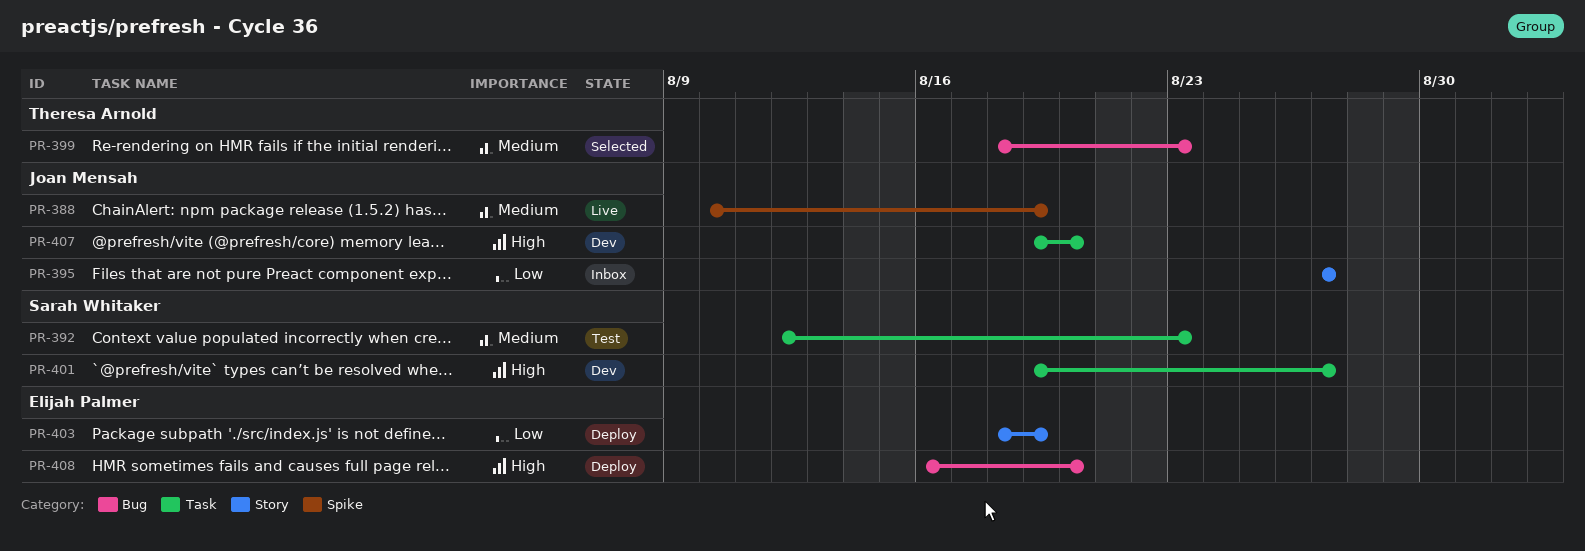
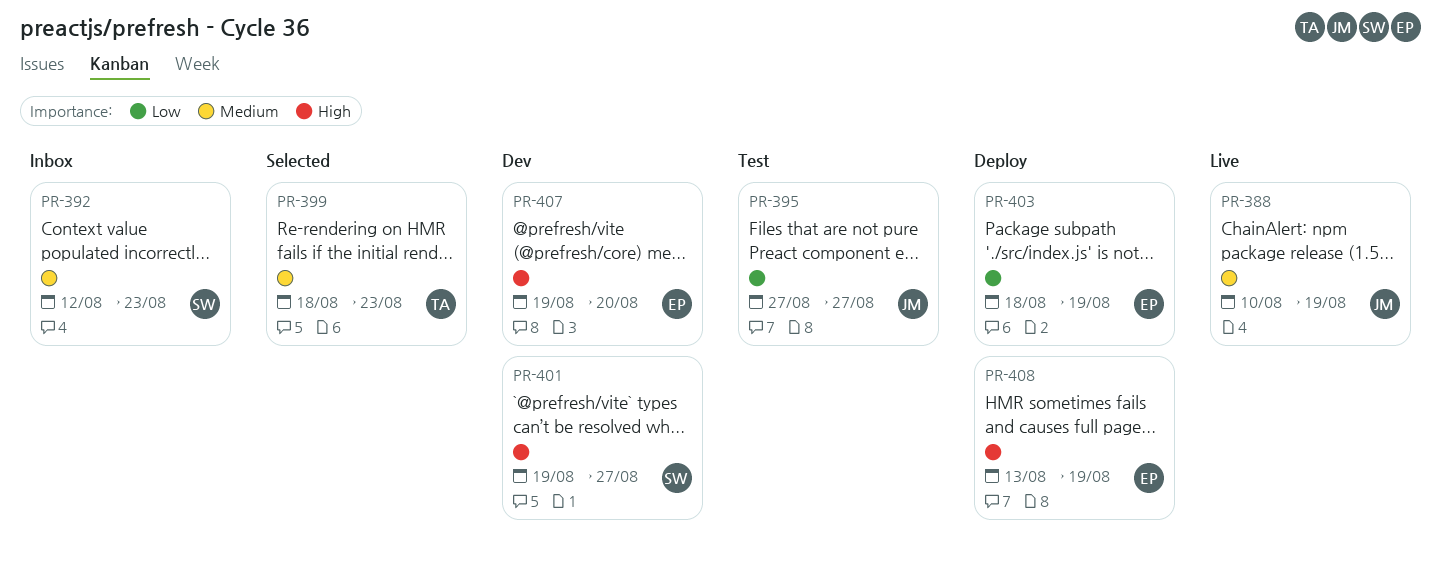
PR-392, status: Test -> Inbox
PR-395, status: Inbox -> Test
PR-407, owner: Joan Mensah -> Elijah Palmer
PR-408, start: Aug 16 -> Aug 13
PR-408, due: Aug 20 -> Aug 19

